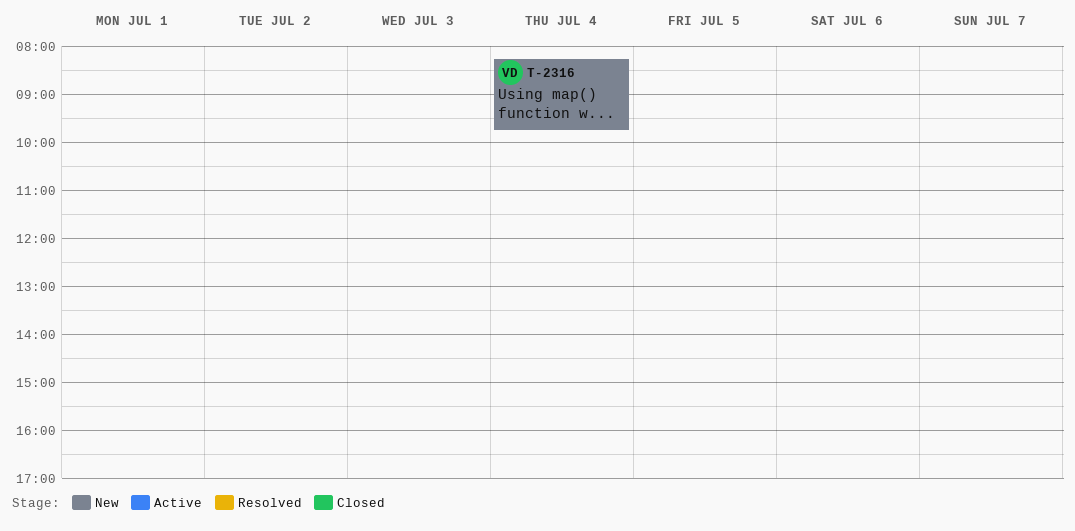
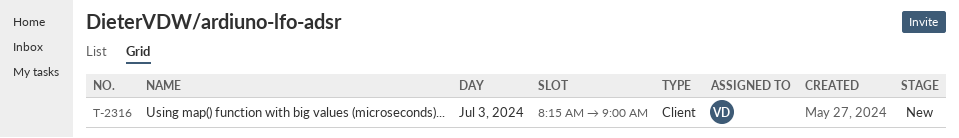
T-2316, day: Jul 4 -> Jul 3
T-2316, ends: 09:45 -> 09:00

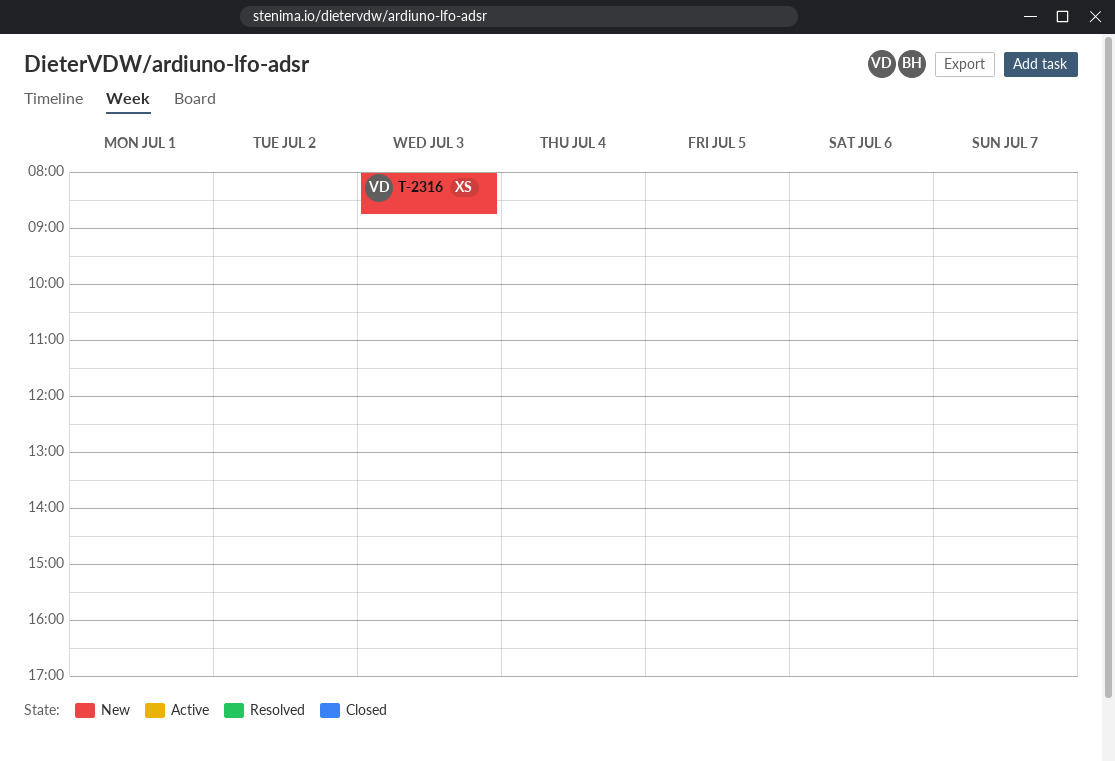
T-2316, begins: 08:15 -> 08:00
T-2316, ends: 09:00 -> 08:45

